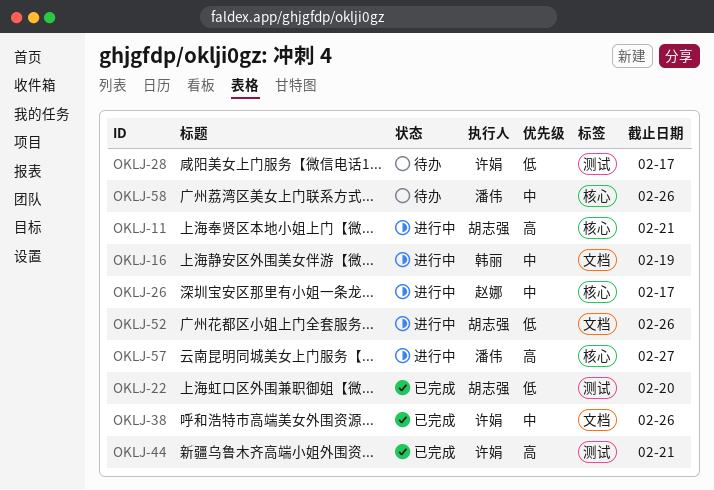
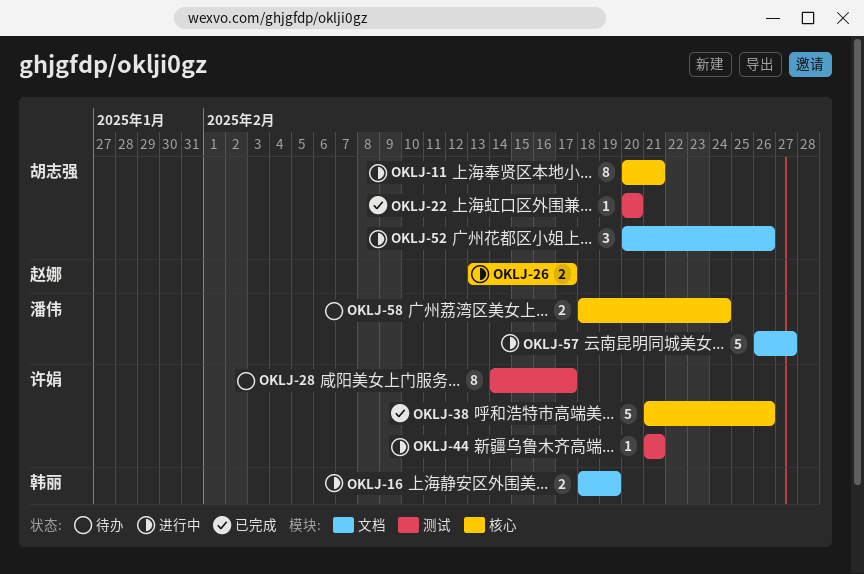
OKLJ-38, label: 文档 -> 核心
OKLJ-44, status: 已完成 -> 进行中
OKLJ-57, label: 核心 -> 文档
OKLJ-58, due: Feb 26 -> Feb 24

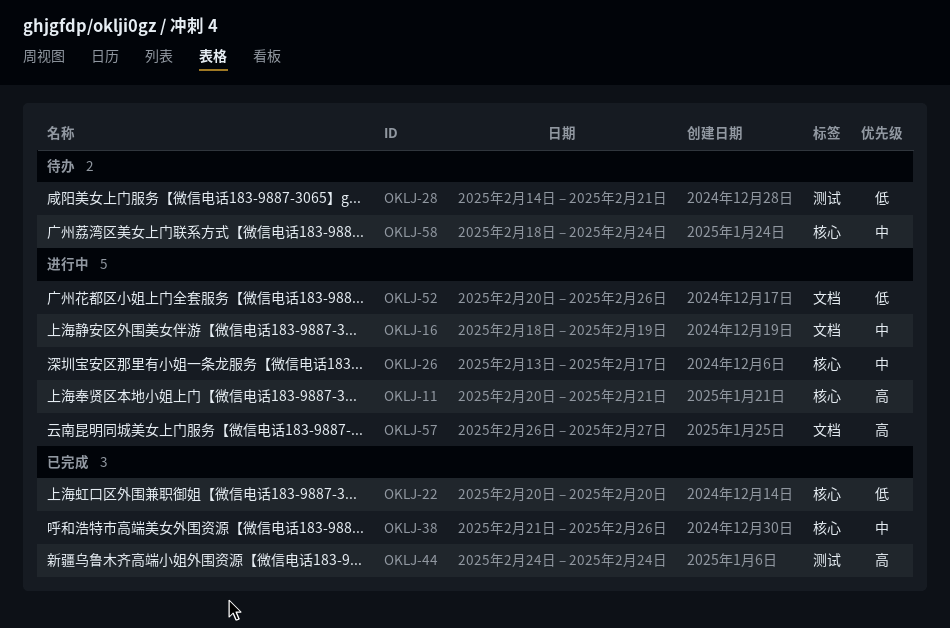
OKLJ-22, label: 测试 -> 核心
OKLJ-28, due: Feb 17 -> Feb 21
OKLJ-44, status: 进行中 -> 已完成
OKLJ-44, start: Feb 21 -> Feb 24
OKLJ-44, due: Feb 21 -> Feb 24

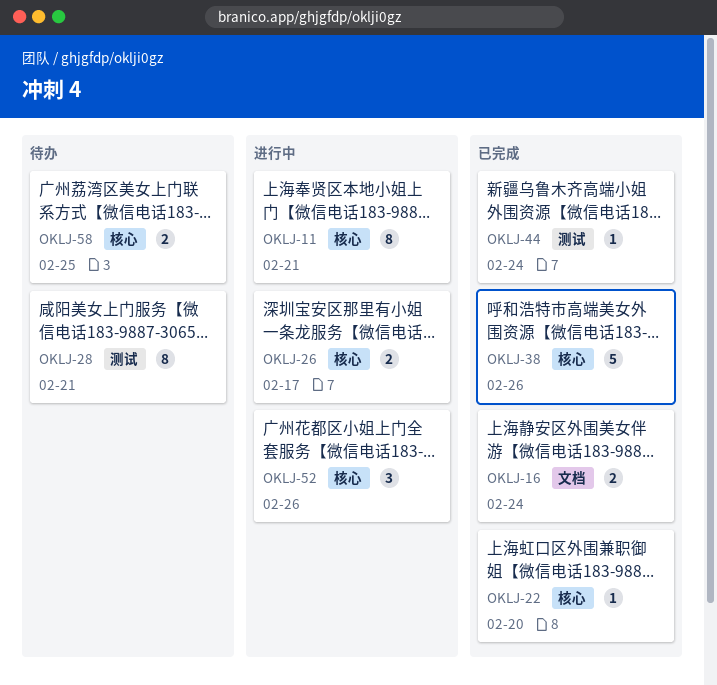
OKLJ-16, status: 进行中 -> 已完成
OKLJ-16, due: Feb 19 -> Feb 24
OKLJ-52, label: 文档 -> 核心
OKLJ-57: present -> none
OKLJ-58, due: Feb 24 -> Feb 25

